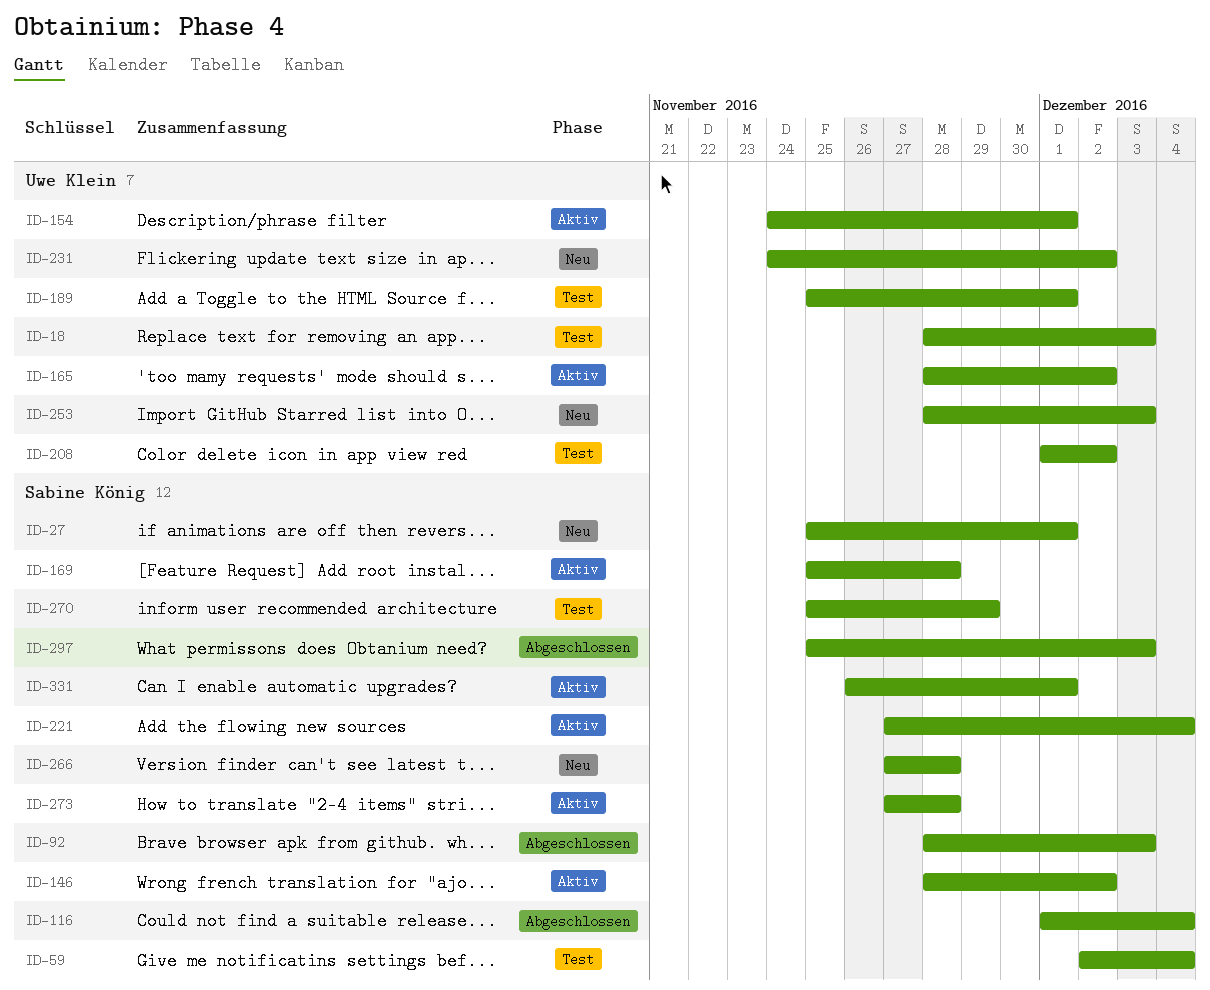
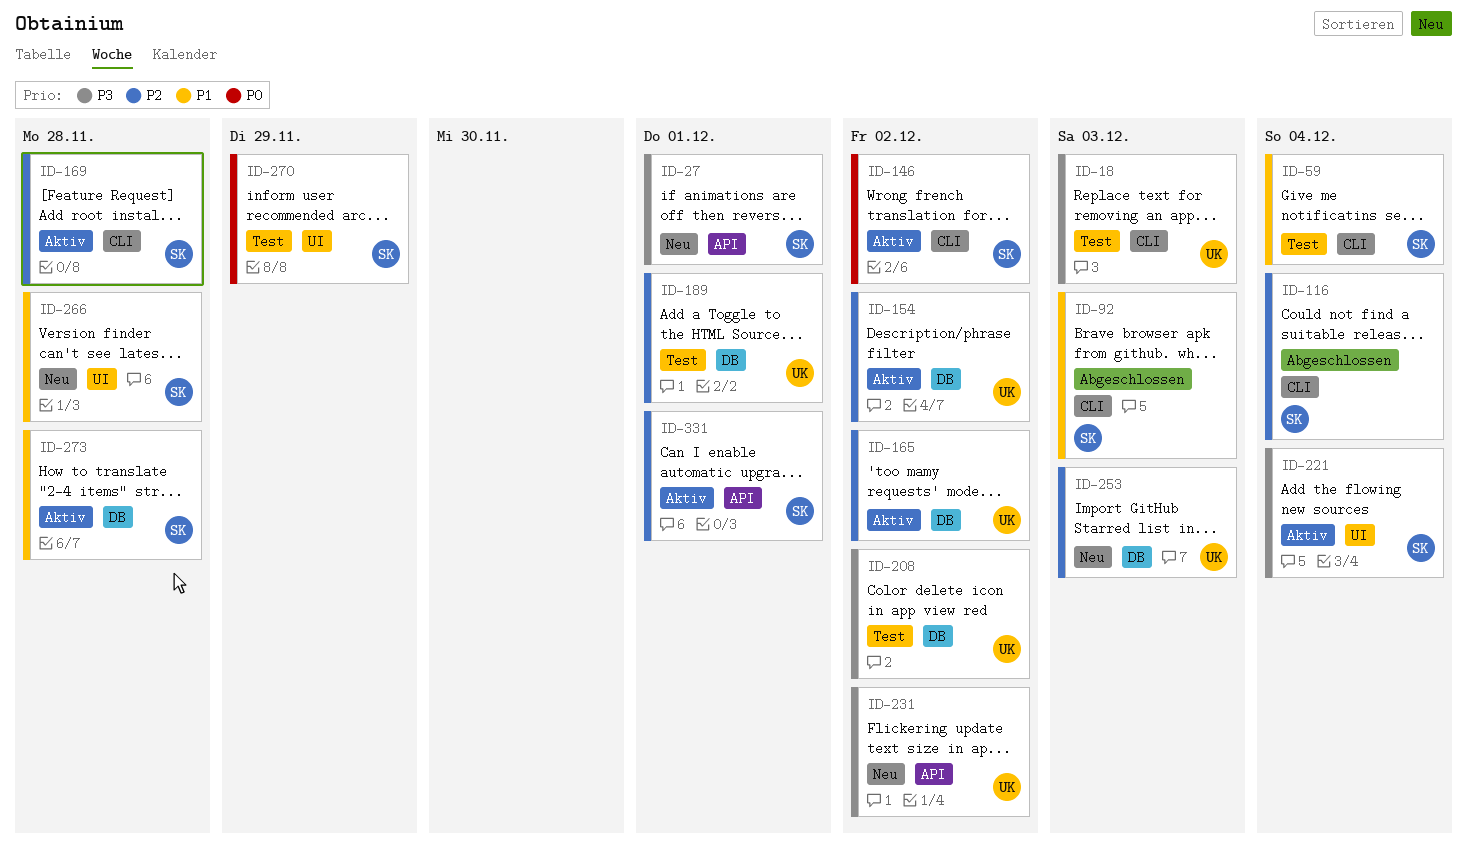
ID-154, due: Dec 1 -> Dec 2
ID-297: present -> none

